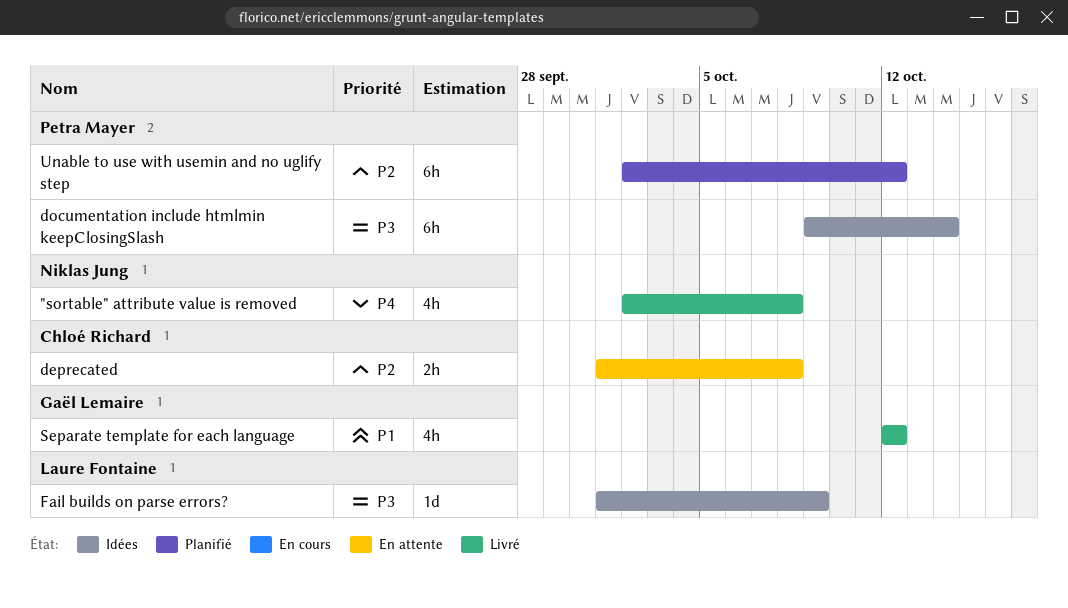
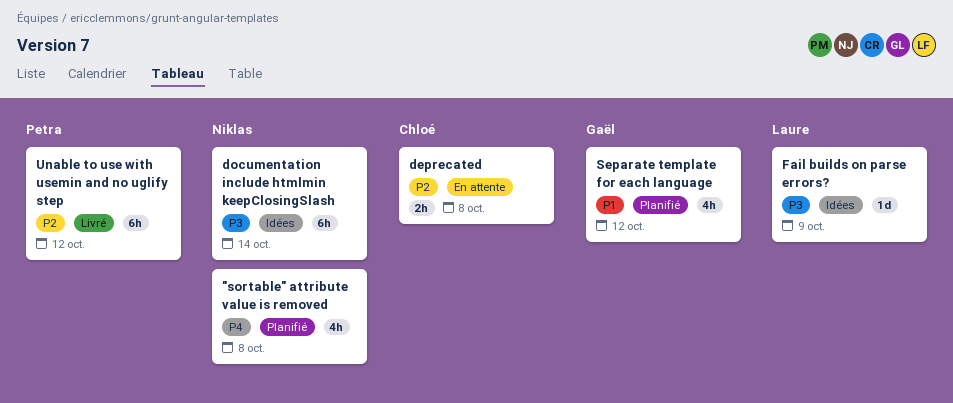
"sortable" attribute value is removed, status: Livré -> Planifié
documentation include htmlmin keepClosingSlash, owner: Petra Mayer -> Niklas Jung
Separate template for each language, status: Livré -> Planifié
Unable to use with usemin and no uglify step, status: Planifié -> Livré

